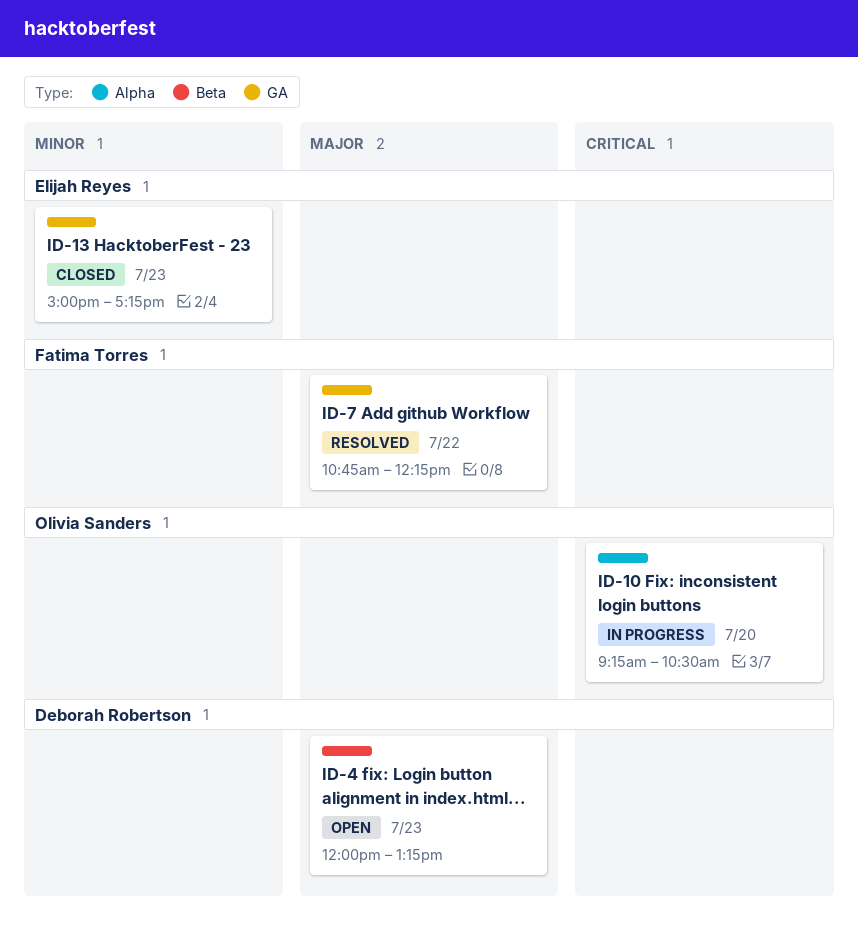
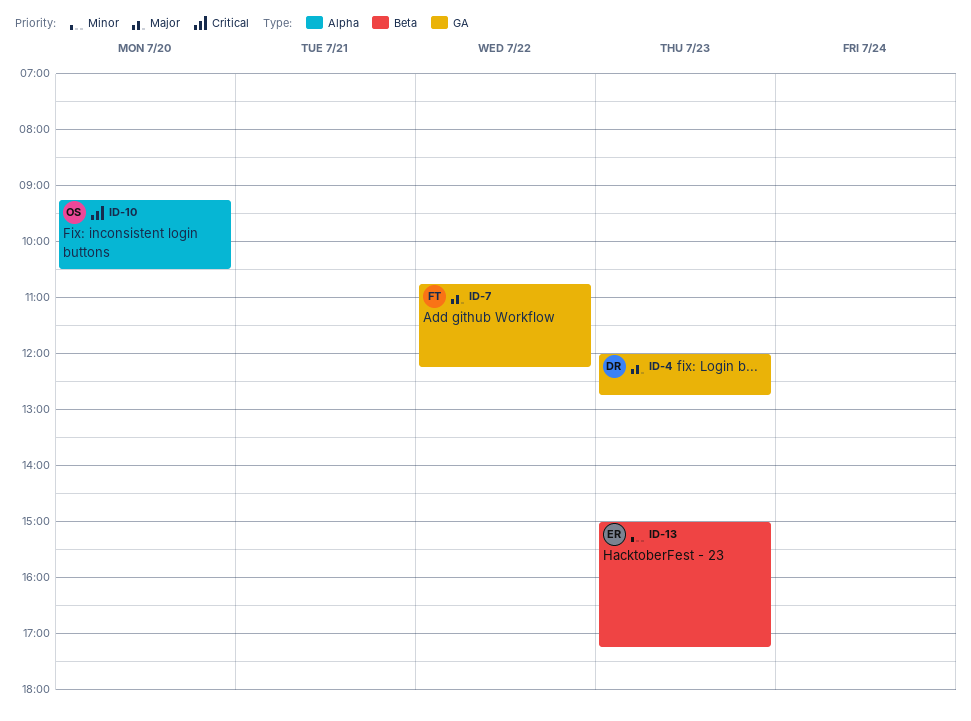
ID-4, label: Beta -> GA
ID-4, ends: 13:15 -> 12:45
ID-13, label: GA -> Beta

